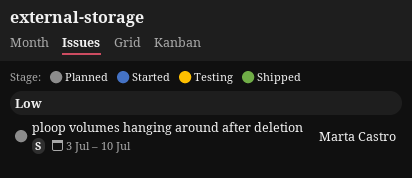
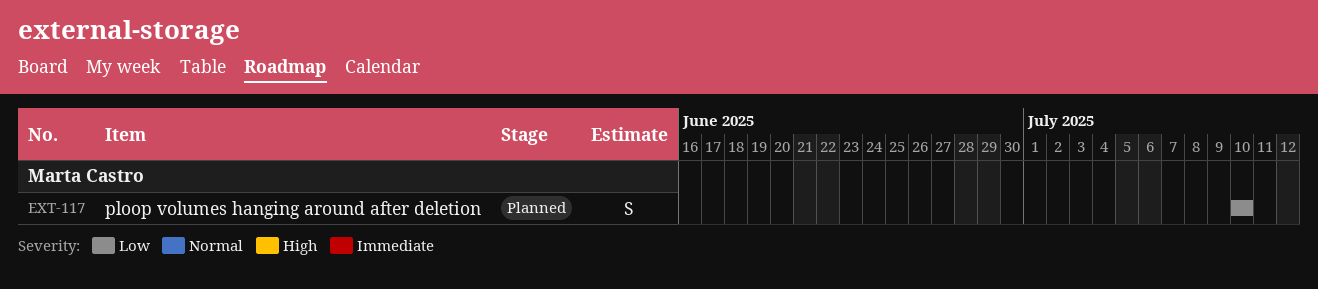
ploop volumes hanging around after deletion, start: Jul 3 -> Jul 10

